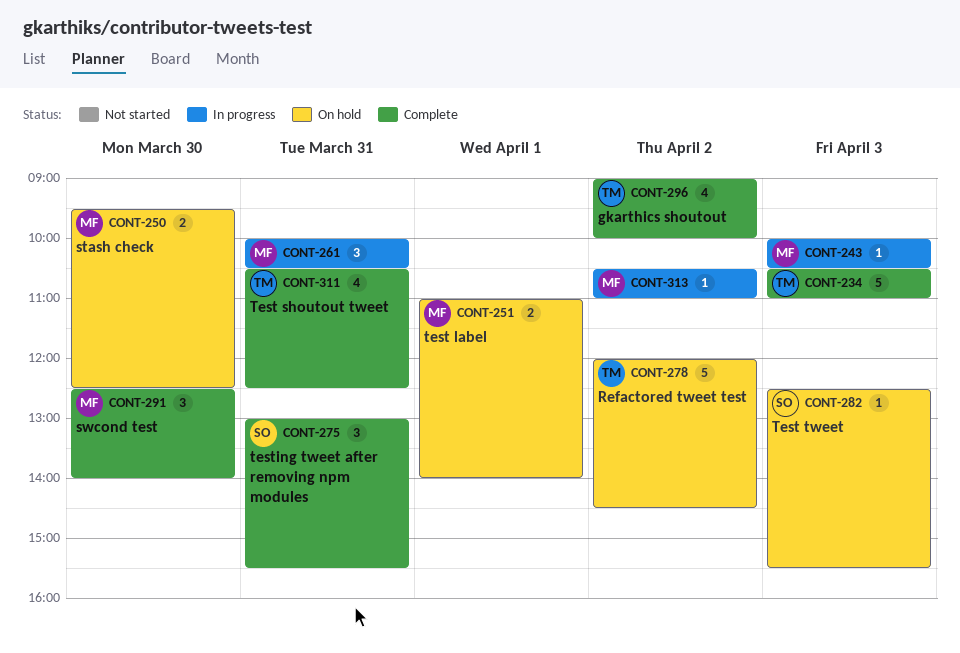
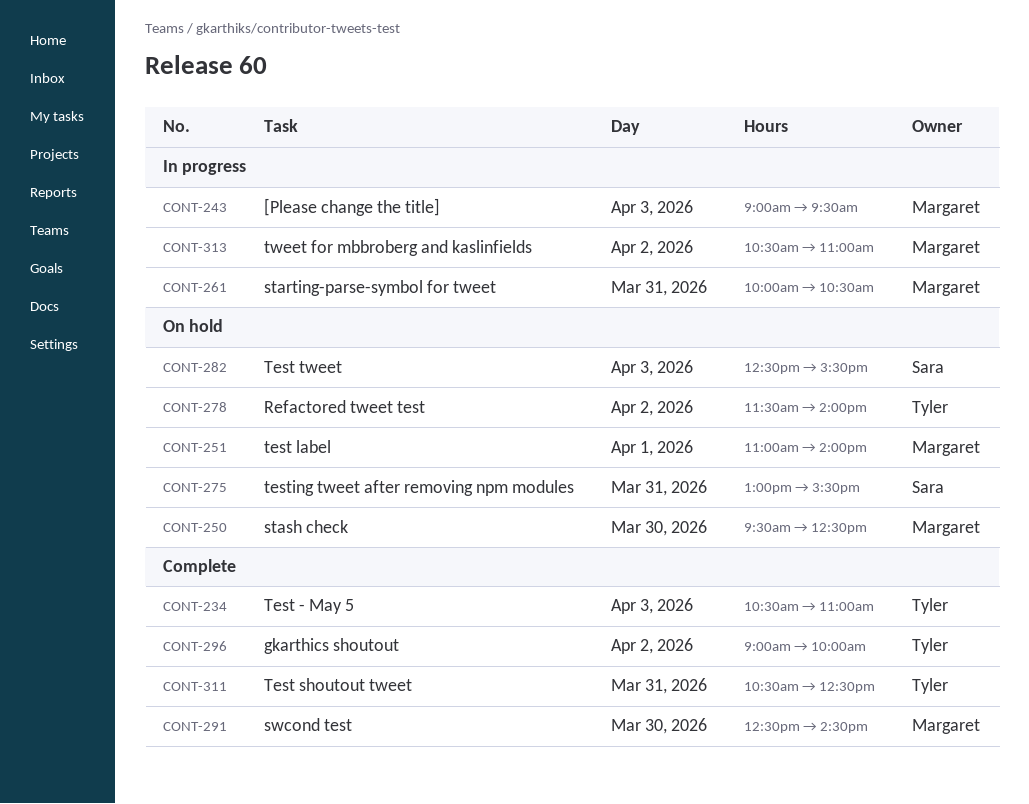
CONT-243, begins: 10:00 -> 09:00
CONT-243, ends: 10:30 -> 09:30
CONT-275, status: Complete -> On hold
CONT-278, begins: 12:00 -> 11:30
CONT-278, ends: 14:30 -> 14:00
CONT-291, ends: 14:00 -> 14:30

